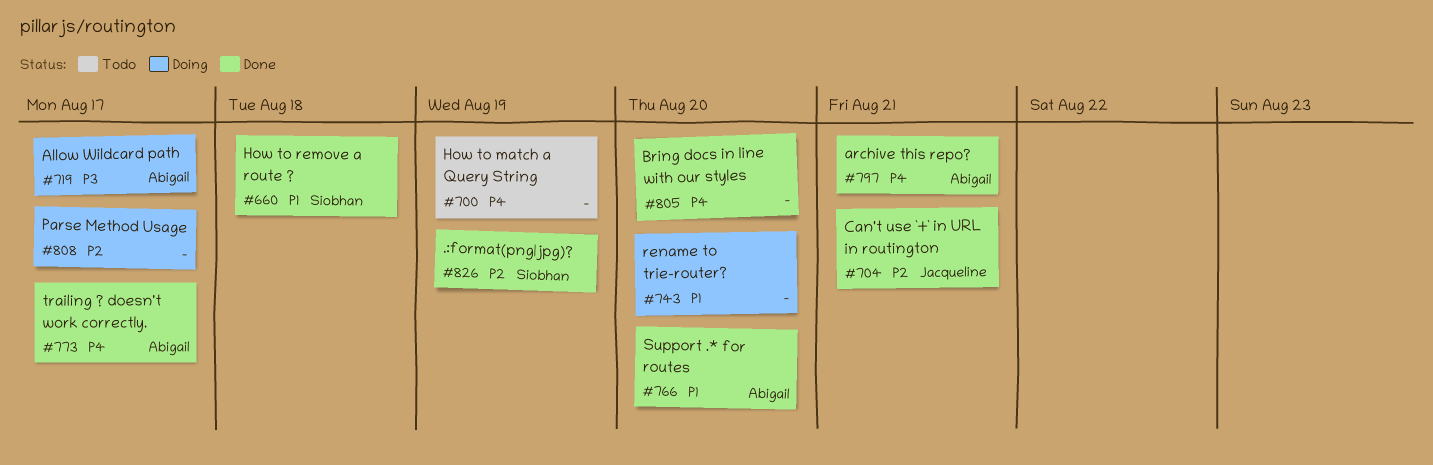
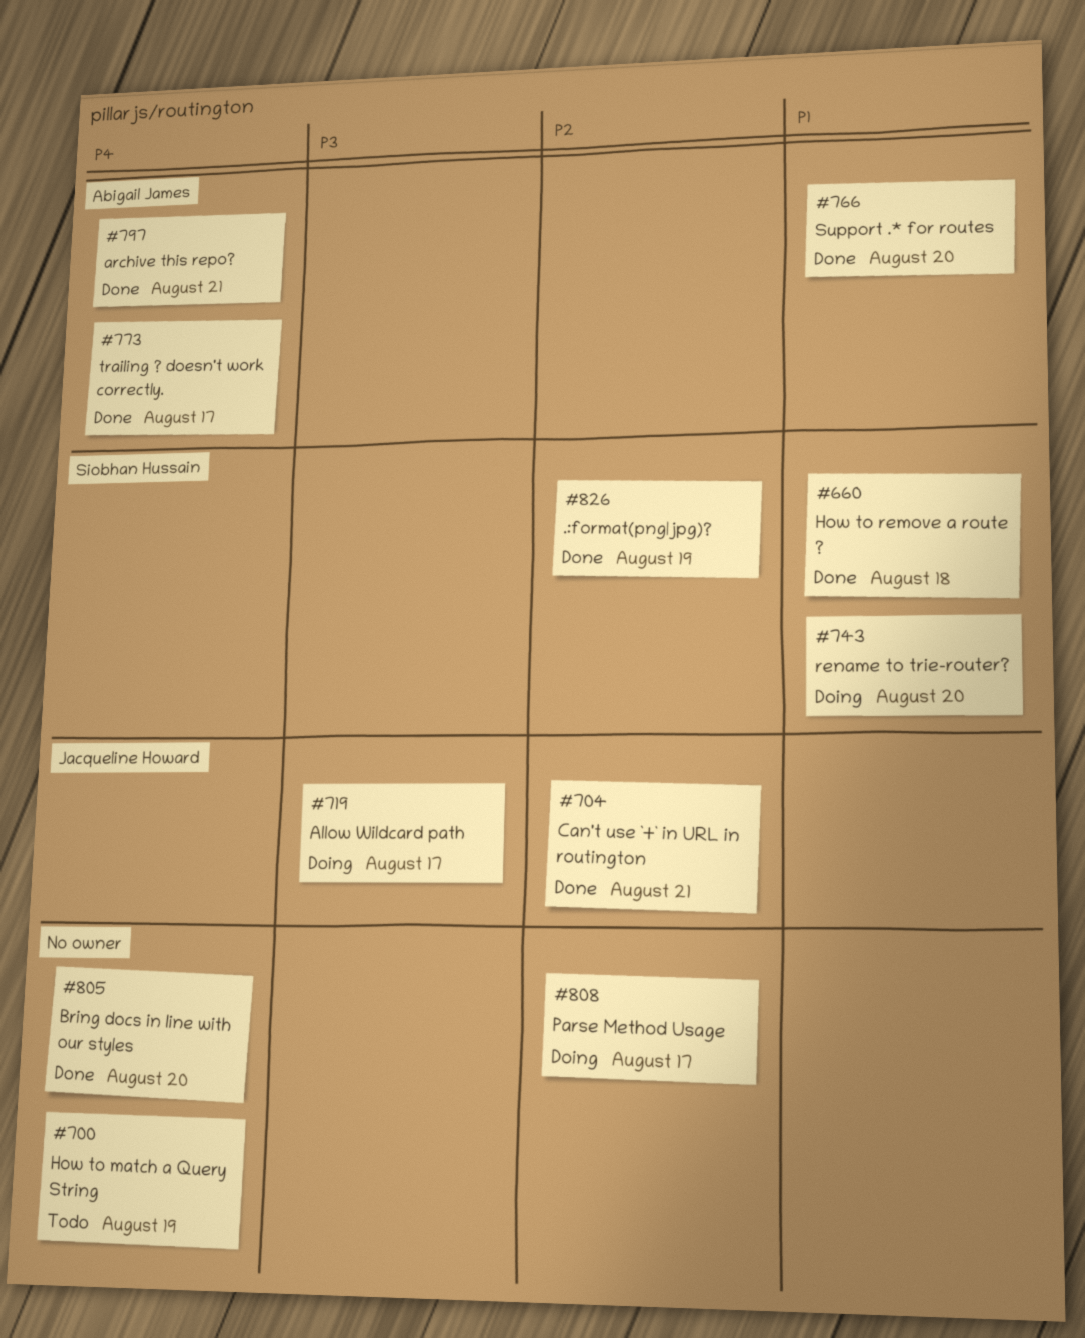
#719, owner: Abigail James -> Jacqueline Howard
#743, owner: none -> Siobhan Hussain

